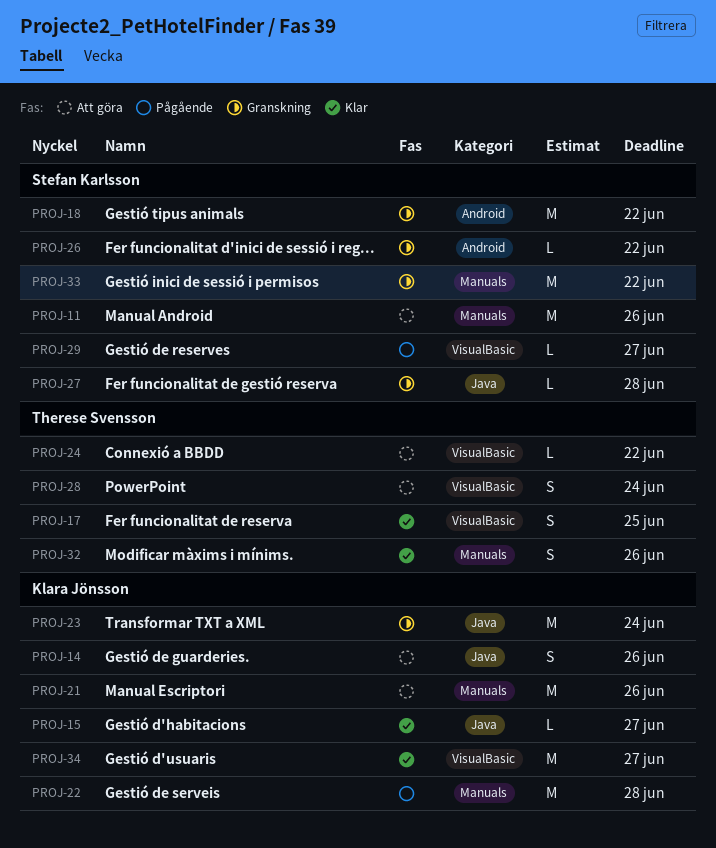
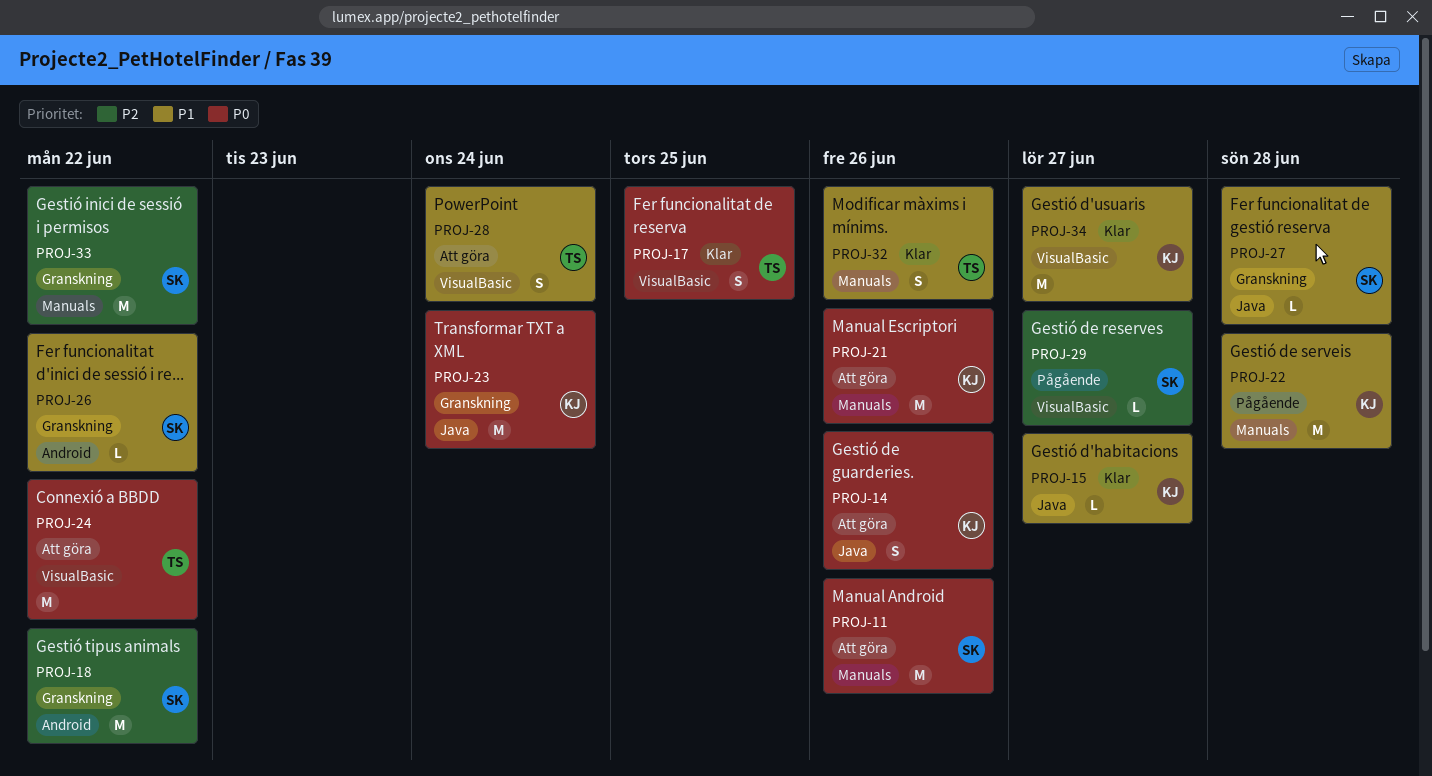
PROJ-24, estimate: L -> M

